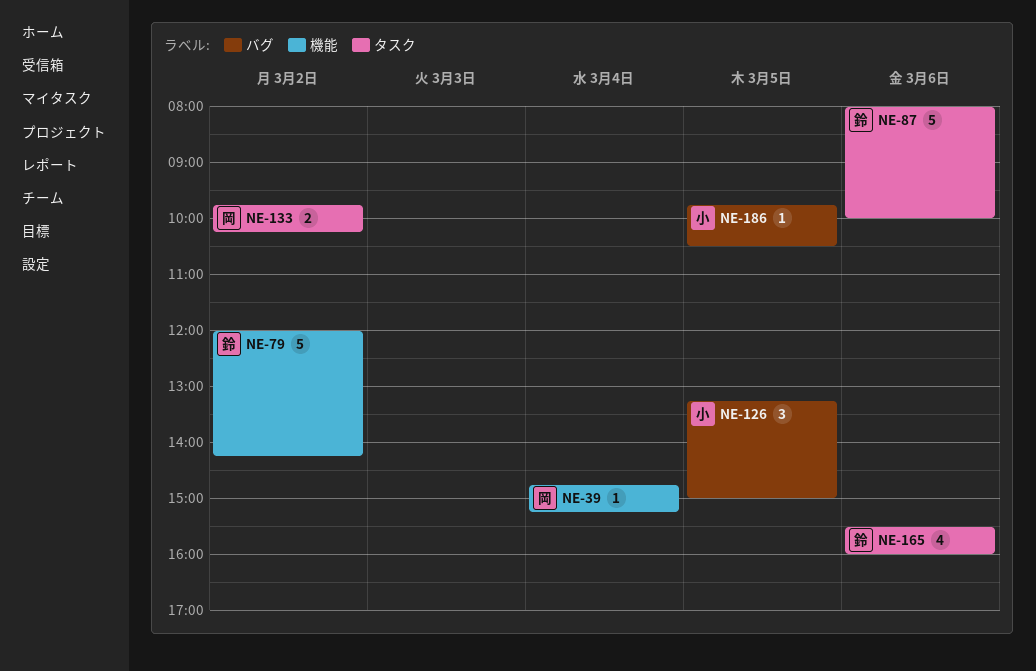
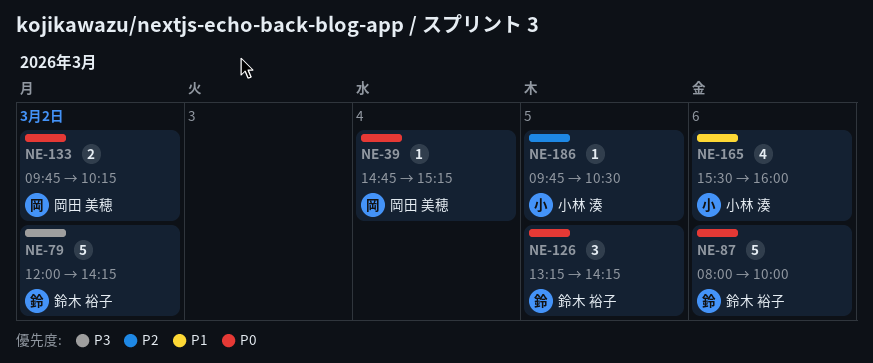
NE-126, owner: 小林 湊 -> 鈴木 裕子
NE-126, ends: 15:00 -> 14:15
NE-165, owner: 鈴木 裕子 -> 小林 湊

